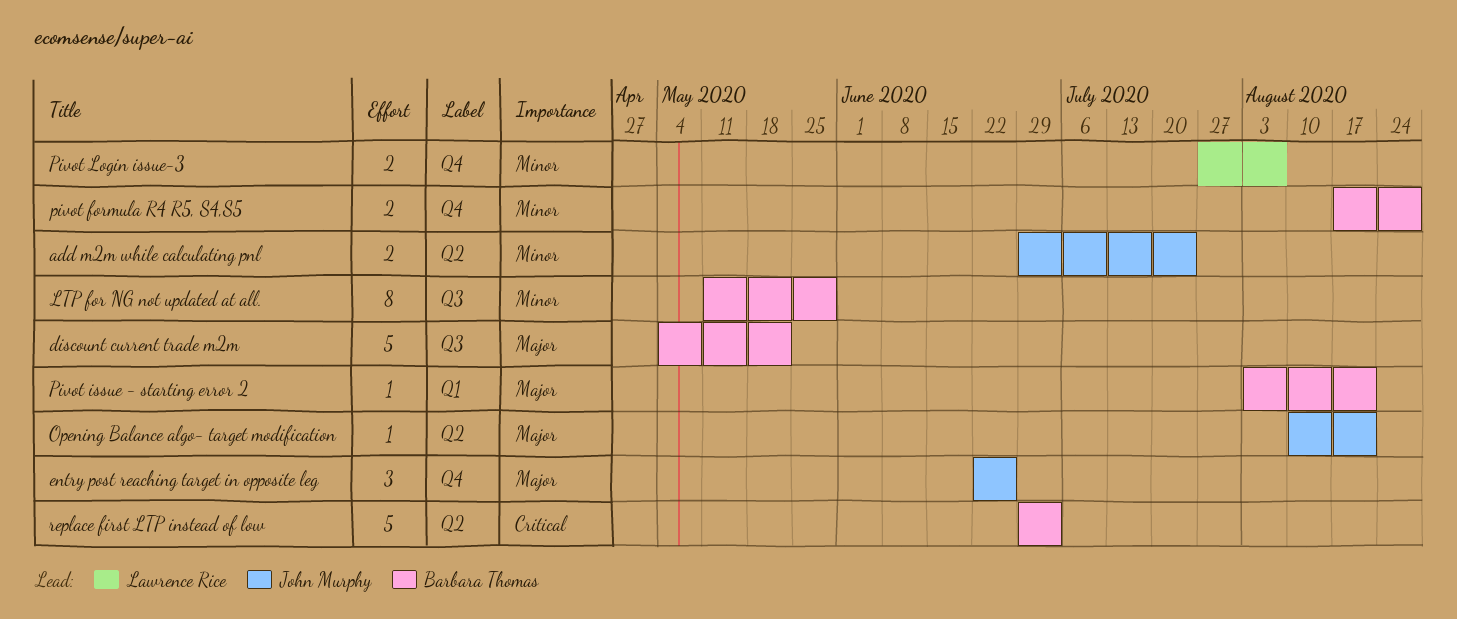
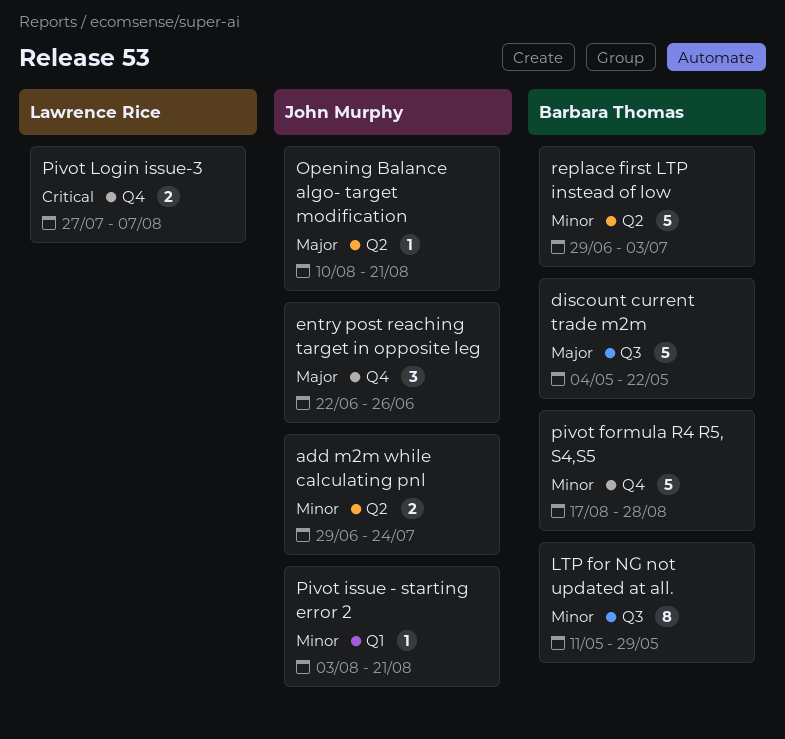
pivot formula R4 R5, S4,S5, estimate: 2 -> 5
Pivot issue - starting error 2, owner: Barbara Thomas -> John Murphy
Pivot issue - starting error 2, priority: Major -> Minor
Pivot Login issue-3, priority: Minor -> Critical
replace first LTP instead of low, priority: Critical -> Minor

